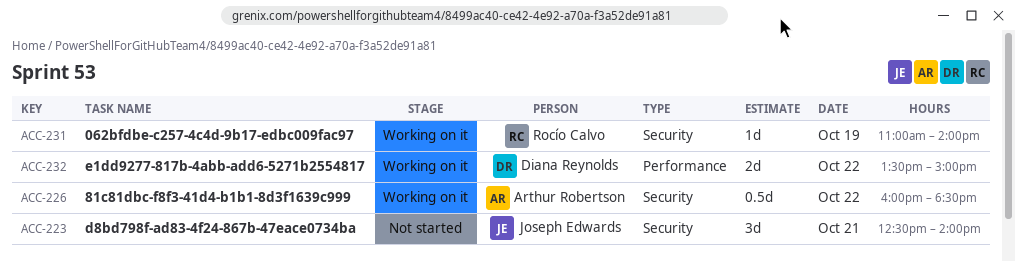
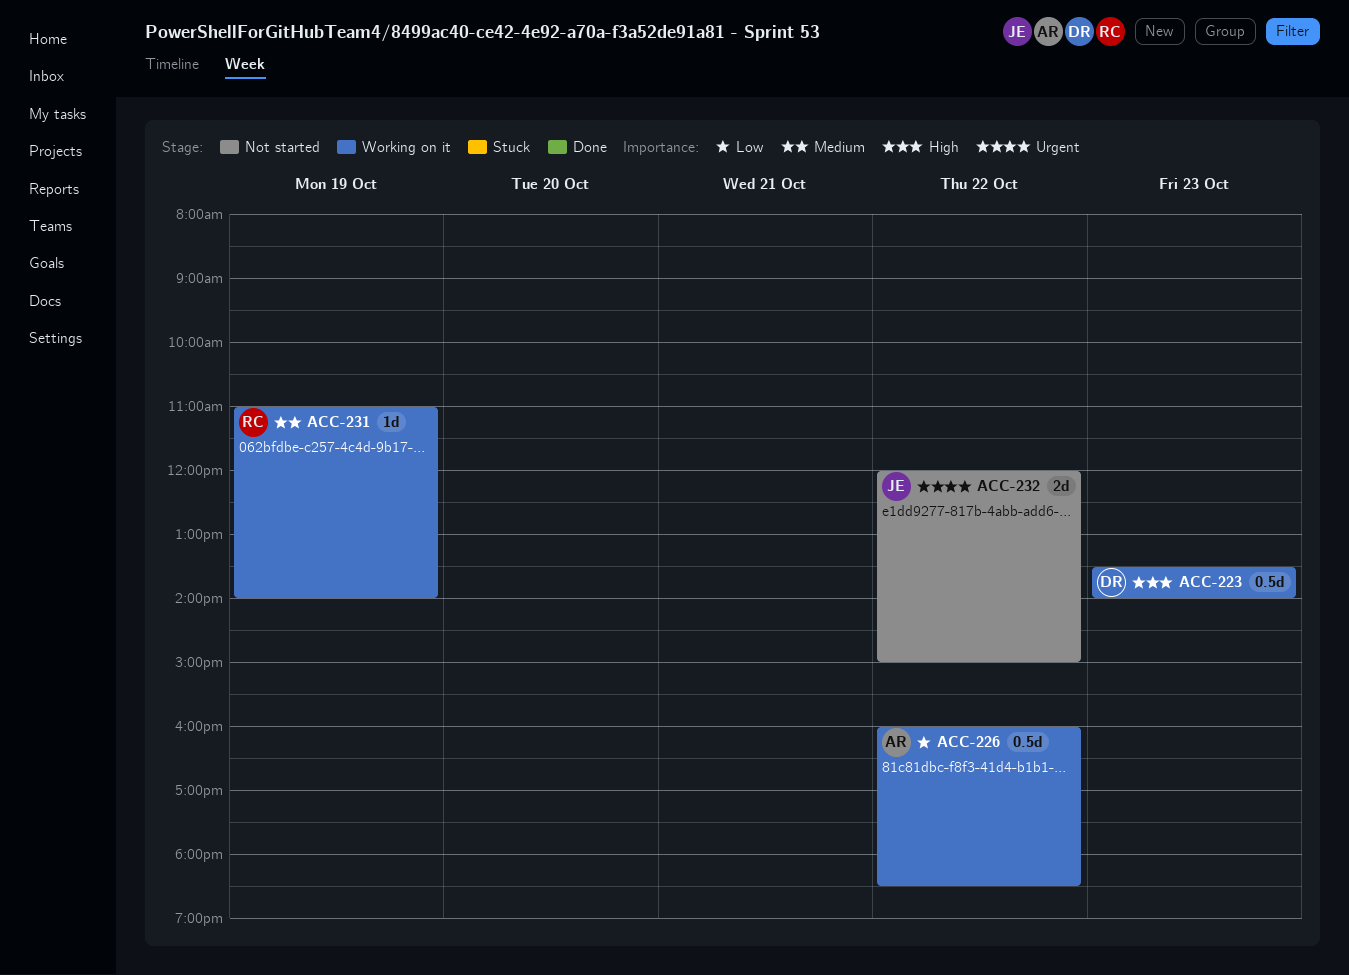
ACC-223, status: Not started -> Working on it
ACC-223, owner: Joseph Edwards -> Diana Reynolds
ACC-223, estimate: 3d -> 0.5d
ACC-223, day: Oct 21 -> Oct 23
ACC-223, begins: 12:30 -> 13:30
ACC-232, status: Working on it -> Not started
ACC-232, owner: Diana Reynolds -> Joseph Edwards
ACC-232, begins: 13:30 -> 12:00

